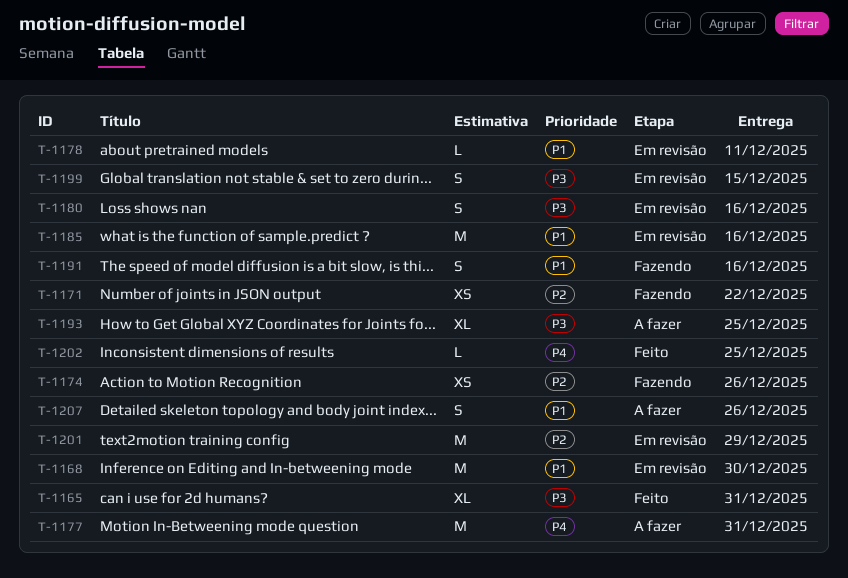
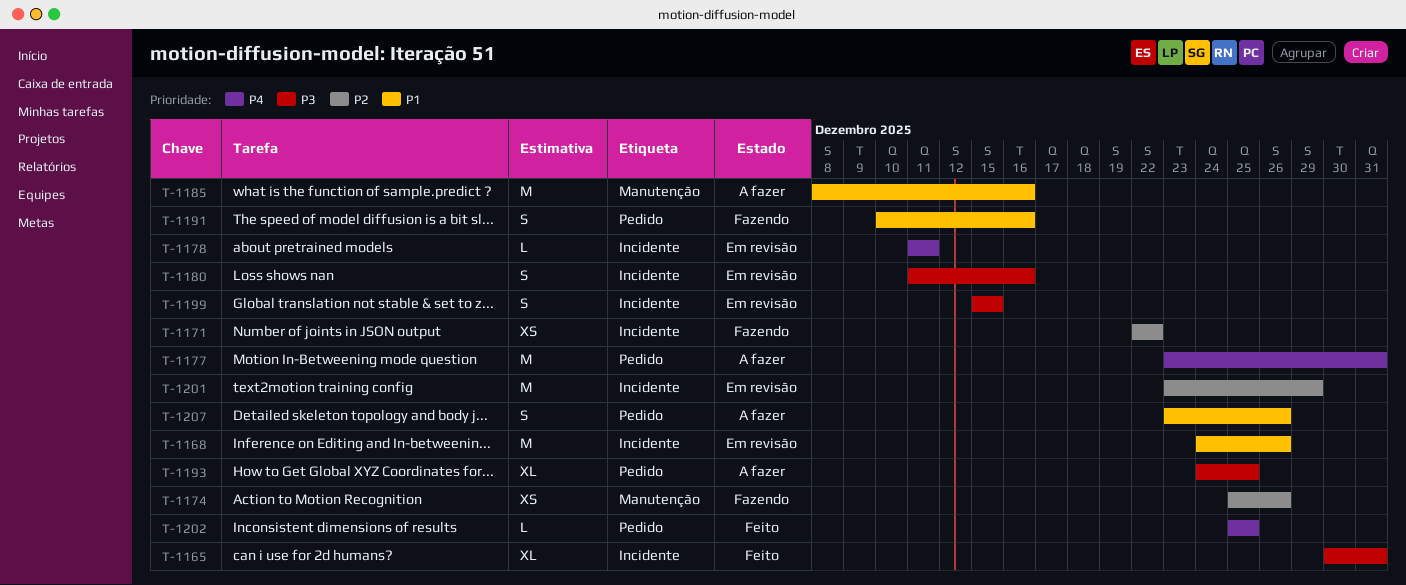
T-1168, due: Dec 30 -> Dec 26
T-1178, priority: P1 -> P4
T-1185, status: Em revisão -> A fazer

